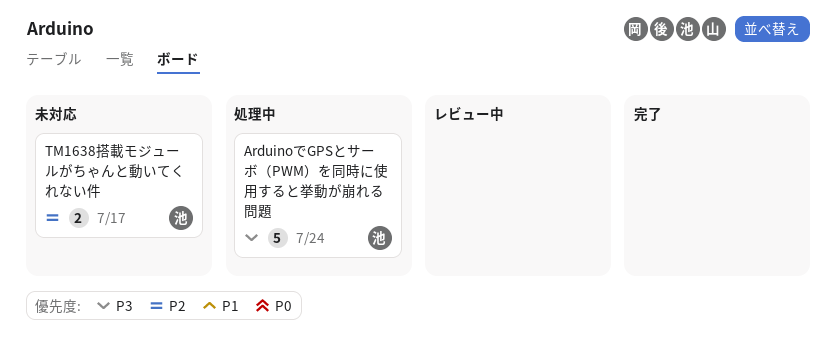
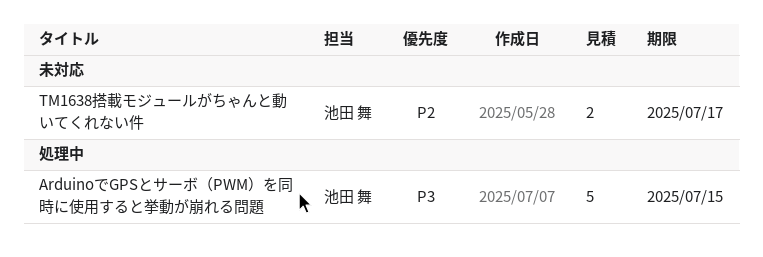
ArduinoでGPSとサーボ（PWM）を同時に使用すると挙動が崩れる問題, due: Jul 24 -> Jul 15

